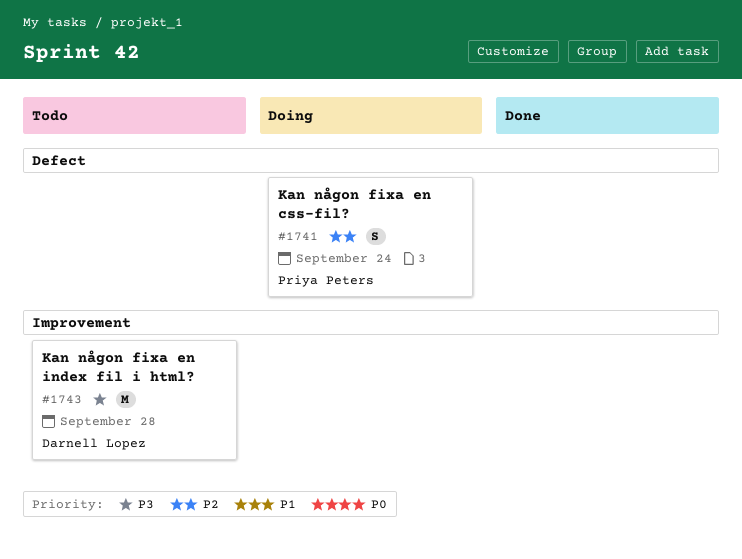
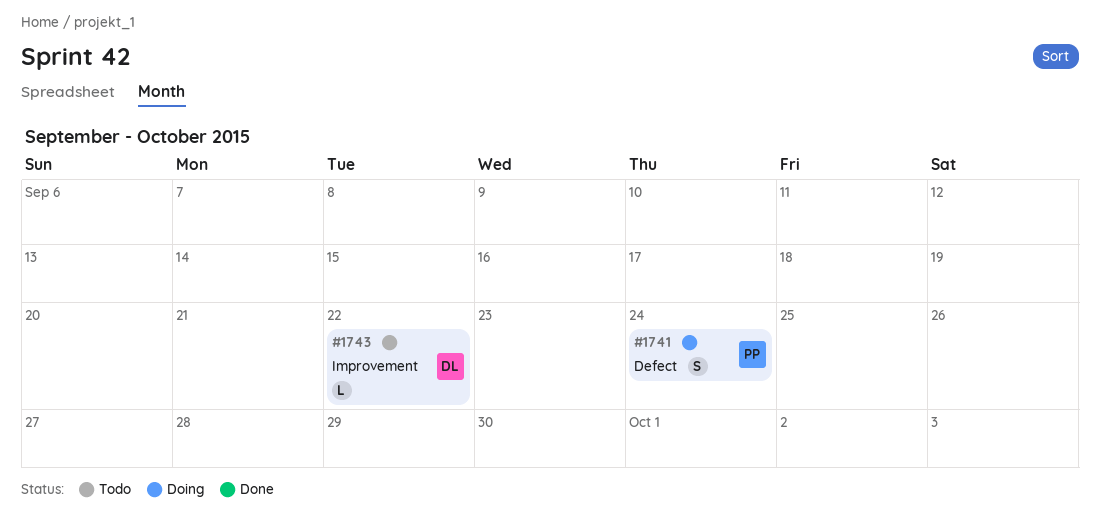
#1743, estimate: M -> L
#1743, due: Sep 28 -> Sep 22

